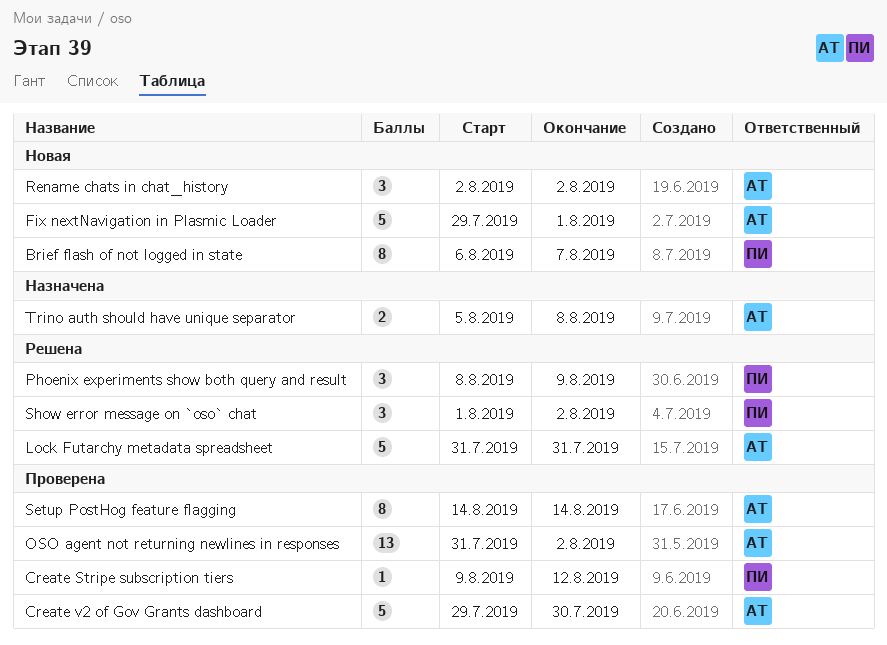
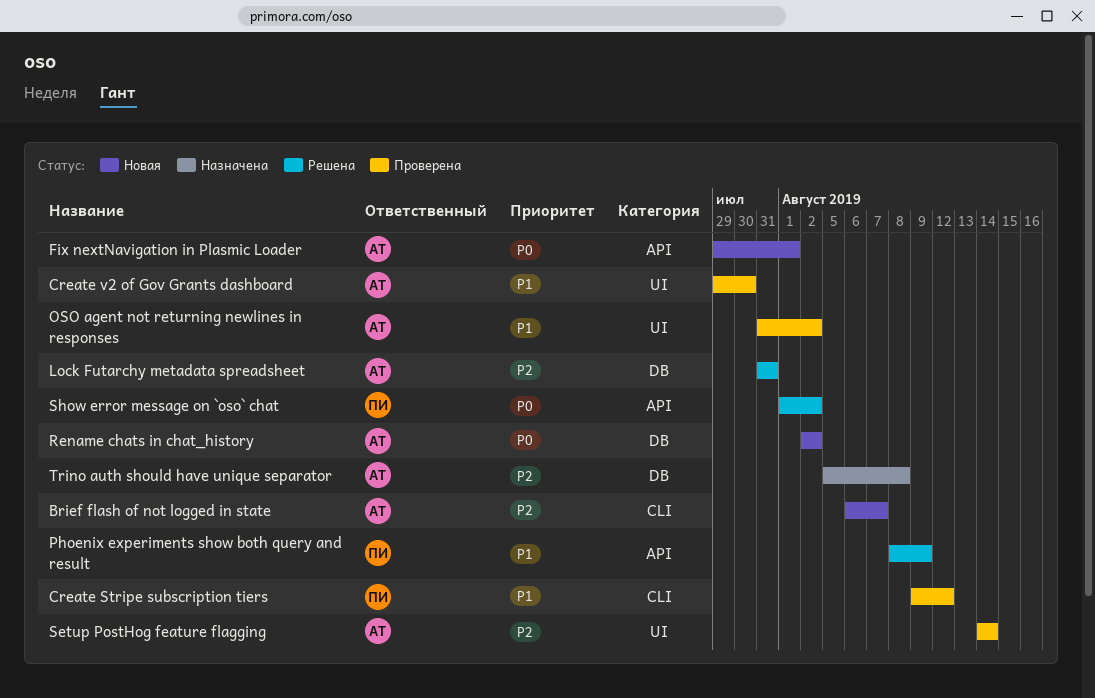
Brief flash of not logged in state, owner: ПИ -> АТ

